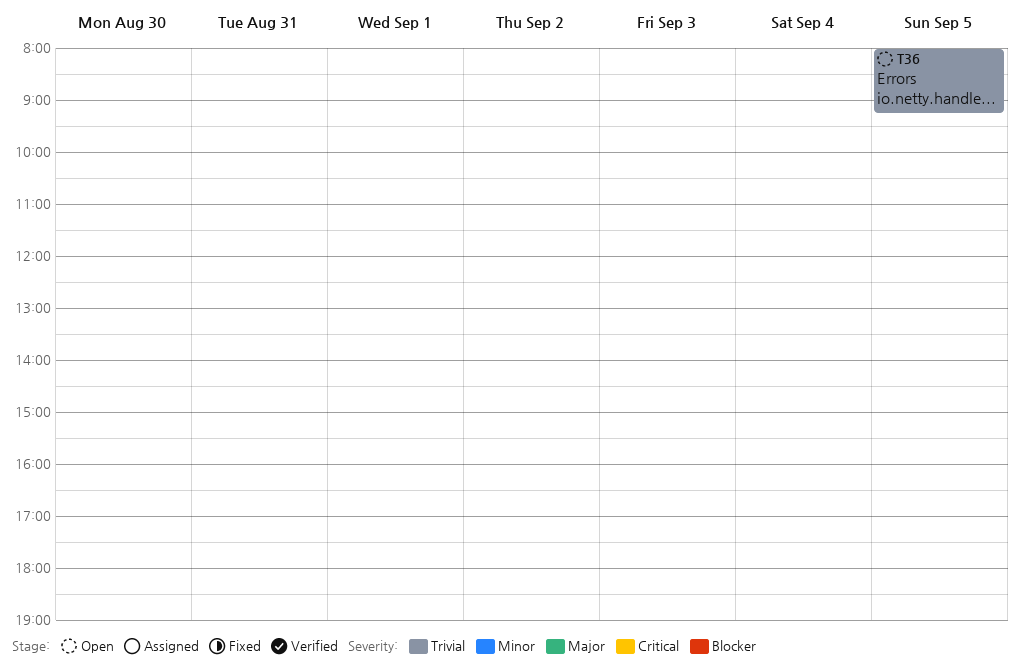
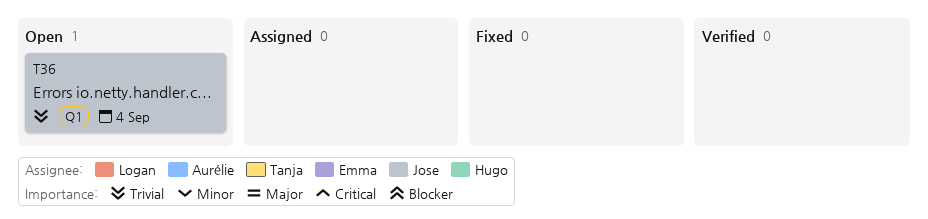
T36, day: Sep 5 -> Sep 4

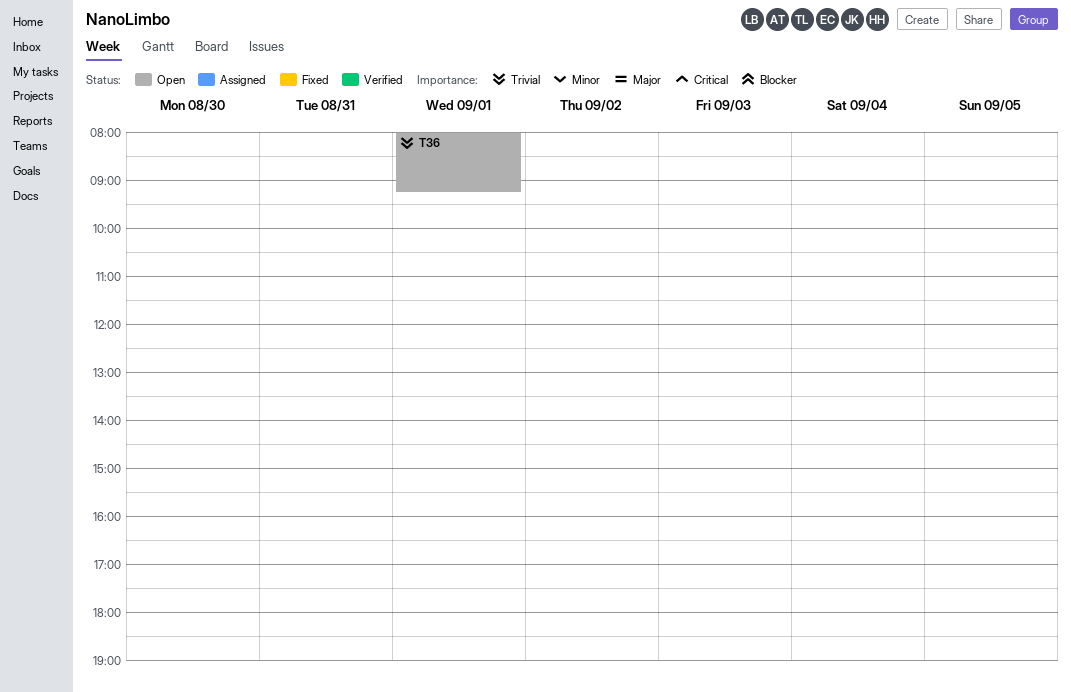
T36, day: Sep 4 -> Sep 1

